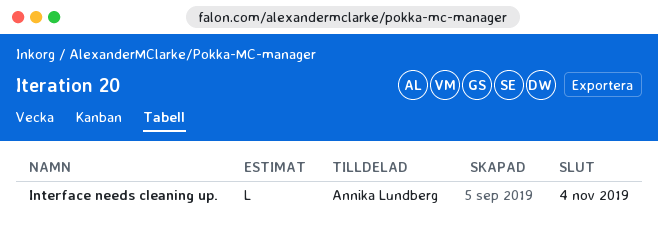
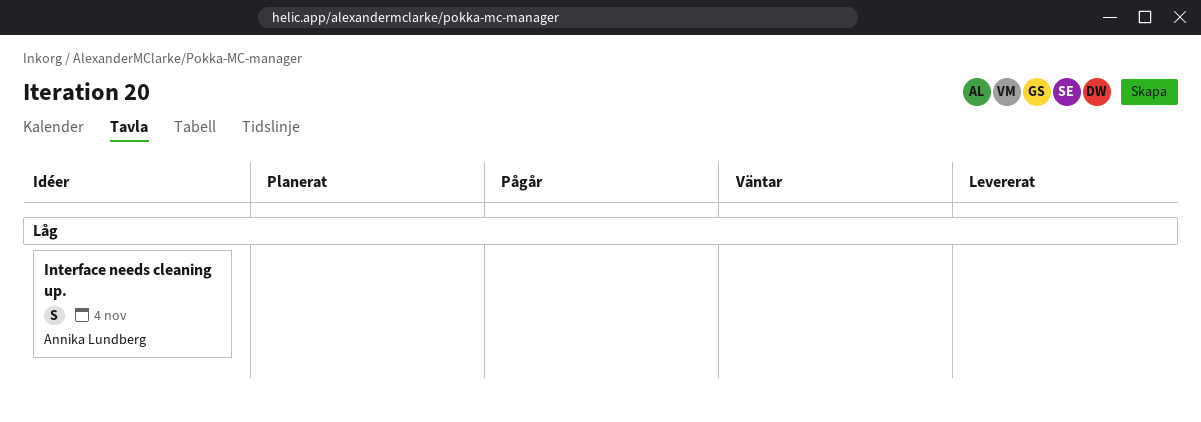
Interface needs cleaning up., estimate: L -> S

